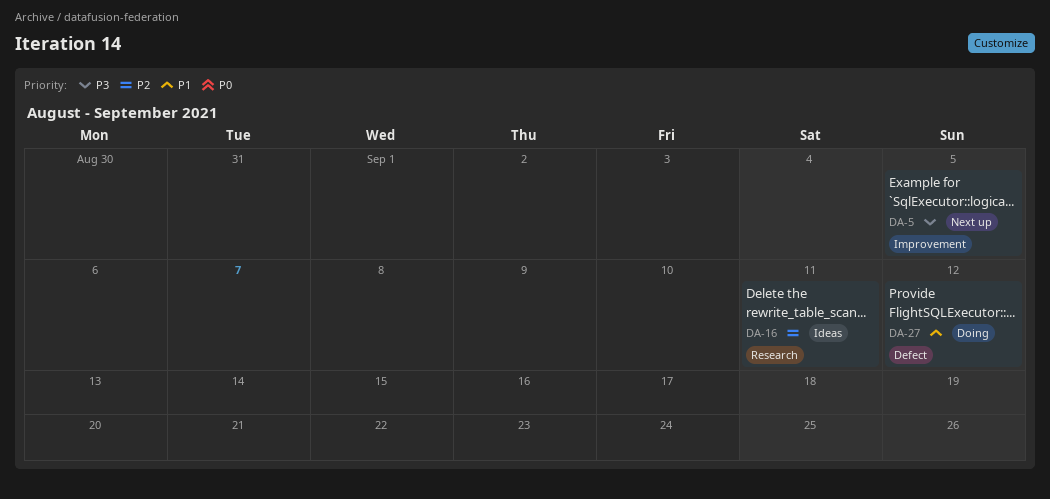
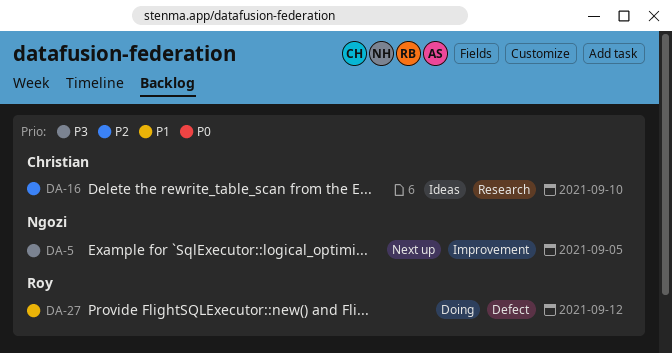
DA-16, due: Sep 11 -> Sep 10

